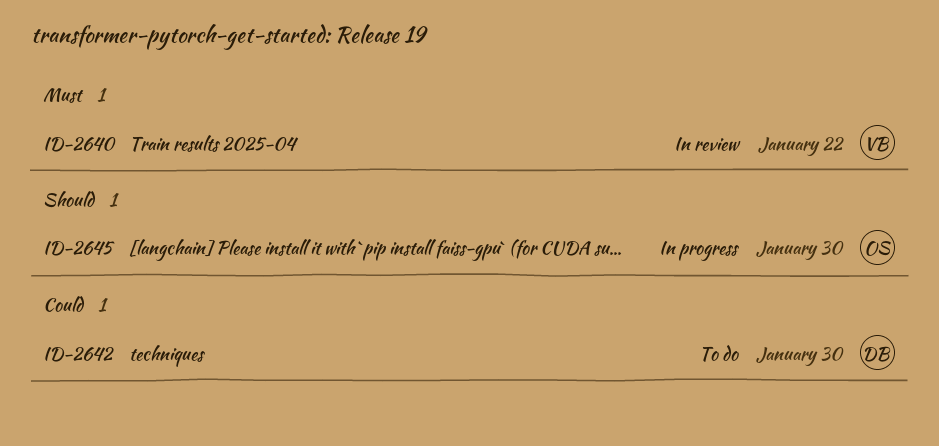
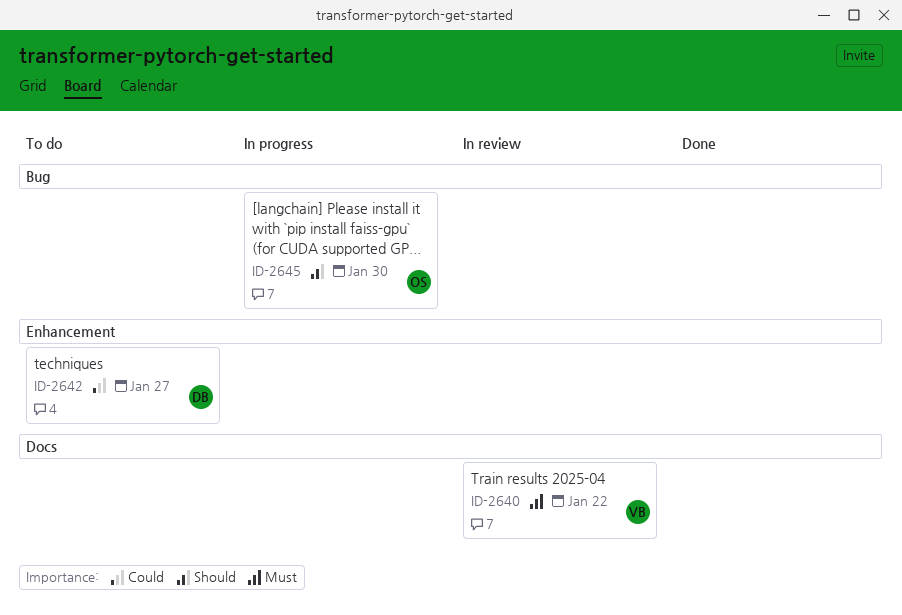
ID-2642, due: Jan 30 -> Jan 27

